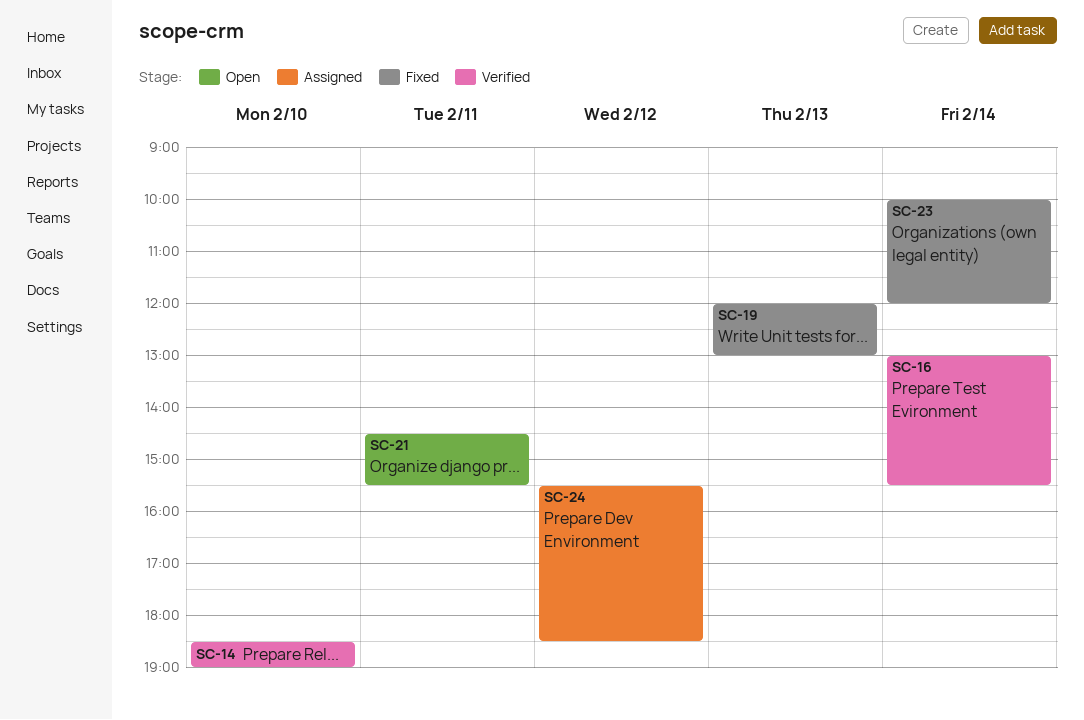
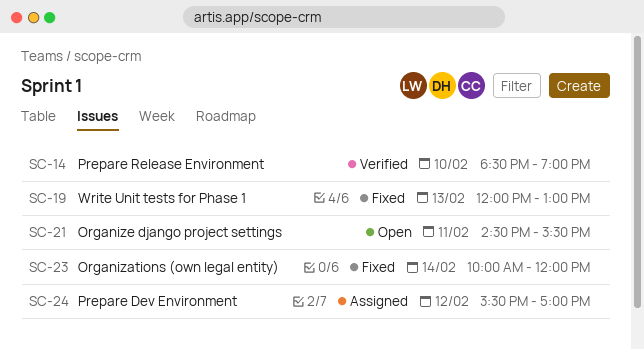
SC-16: present -> none
SC-24, ends: 18:30 -> 17:00

